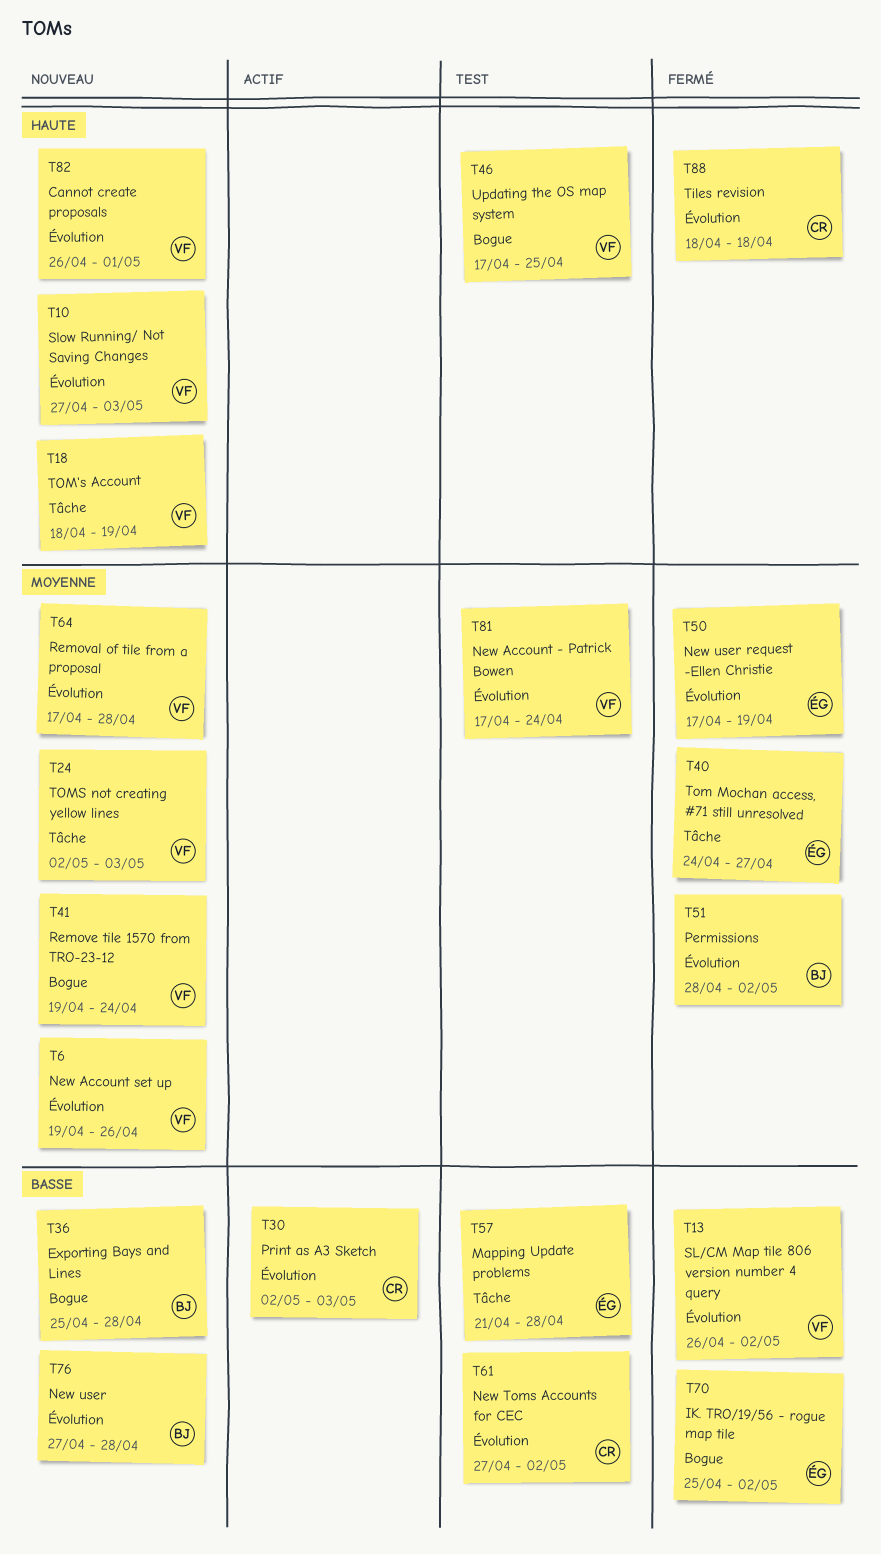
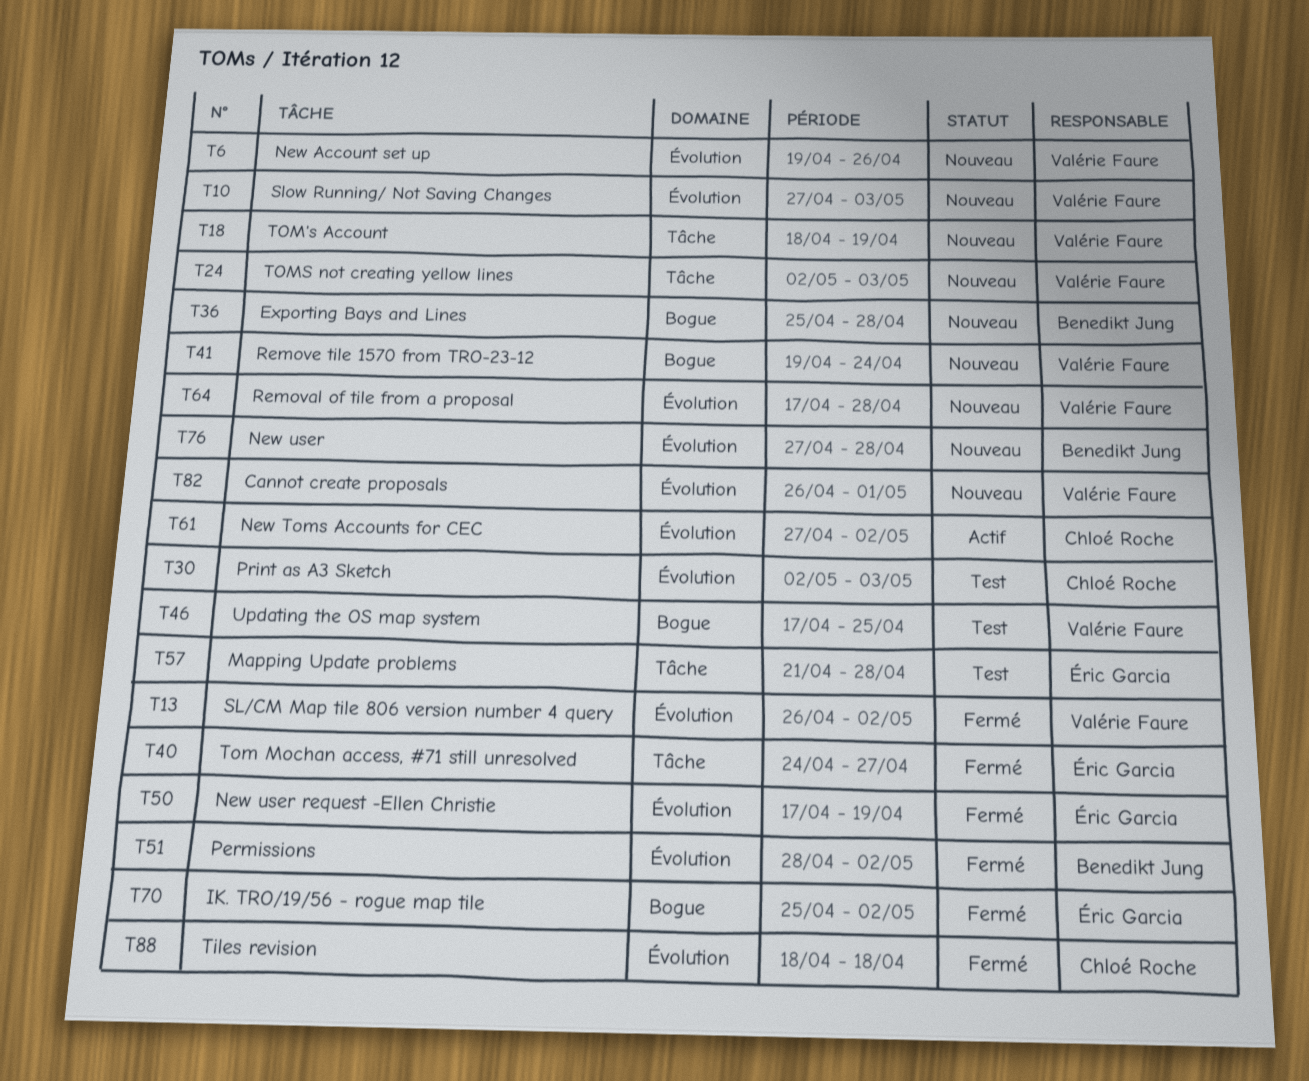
T30, status: Actif -> Test
T61, status: Test -> Actif
T81: present -> none

